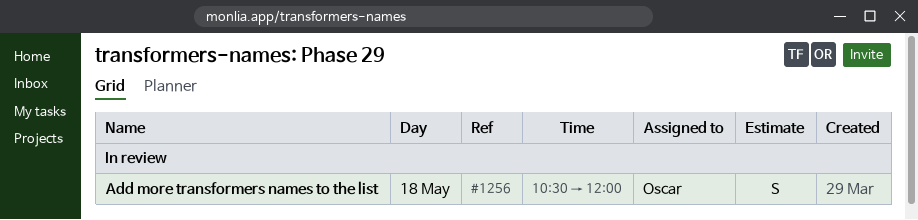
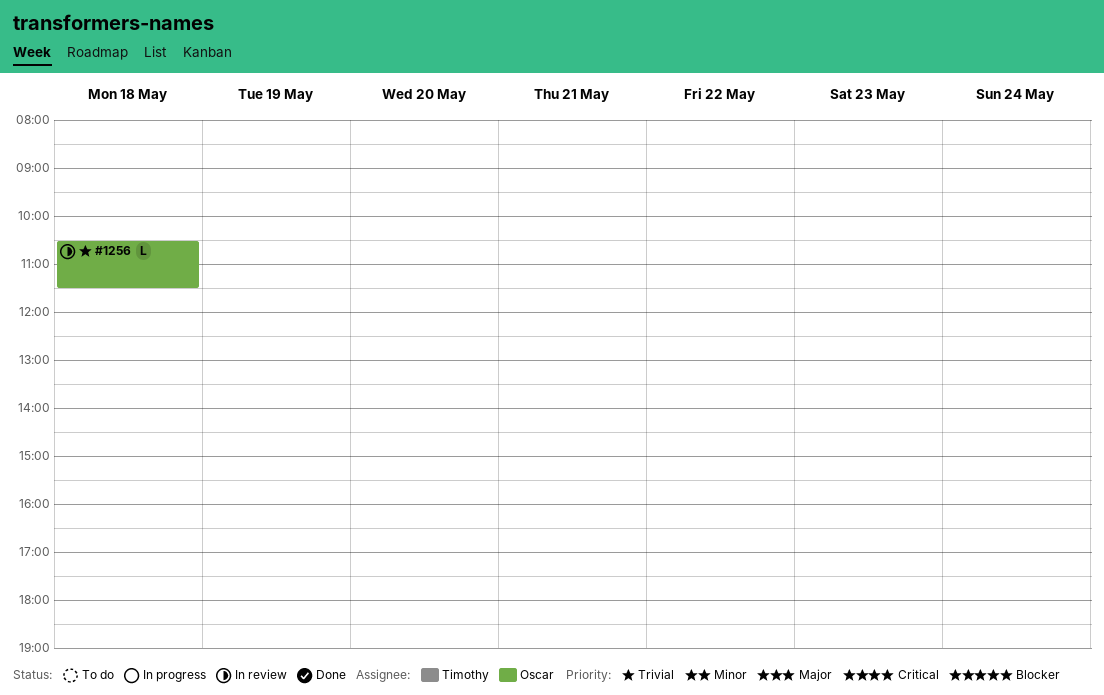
#1256, estimate: S -> L
#1256, ends: 12:00 -> 11:30

